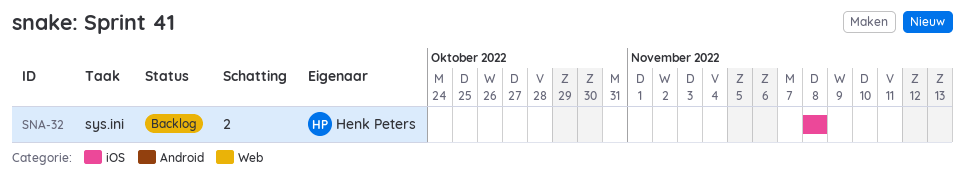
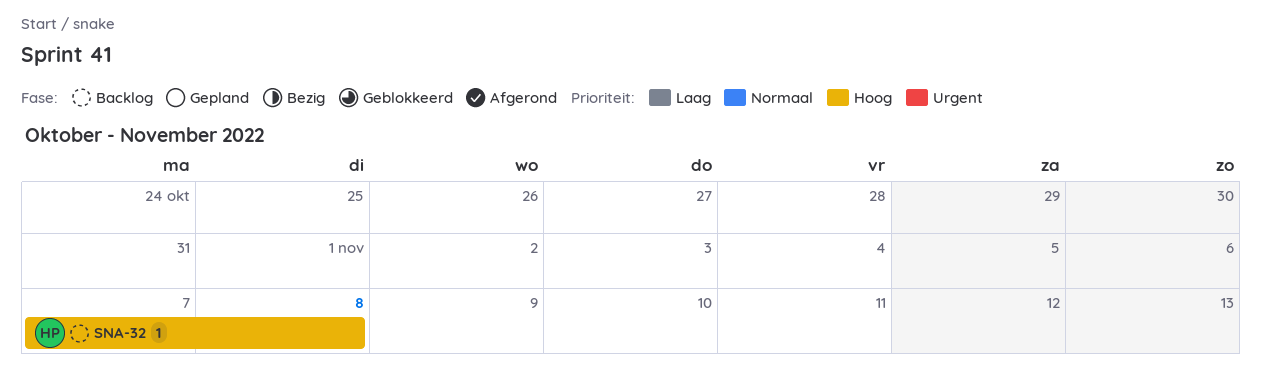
SNA-32, estimate: 2 -> 1
SNA-32, start: Nov 8 -> Nov 7

